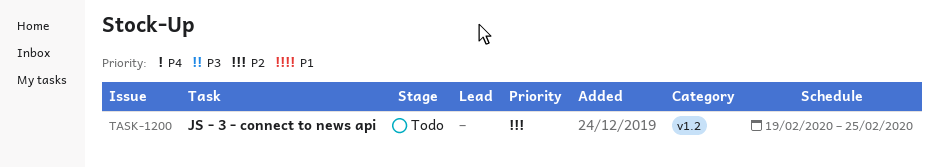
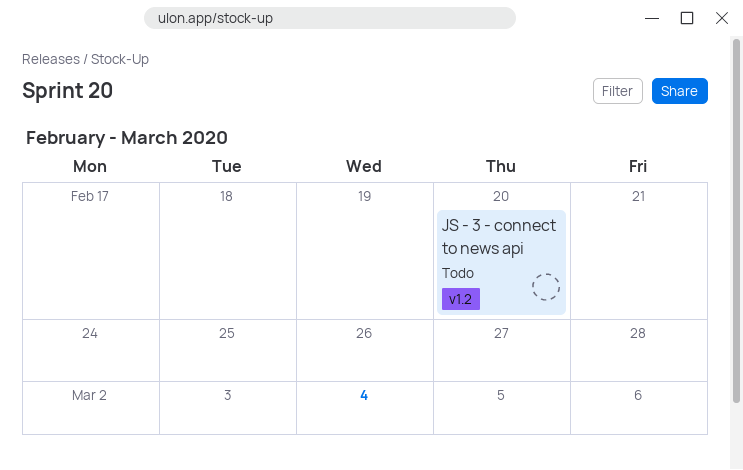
JS - 3 - connect to news api, due: Feb 25 -> Feb 20

